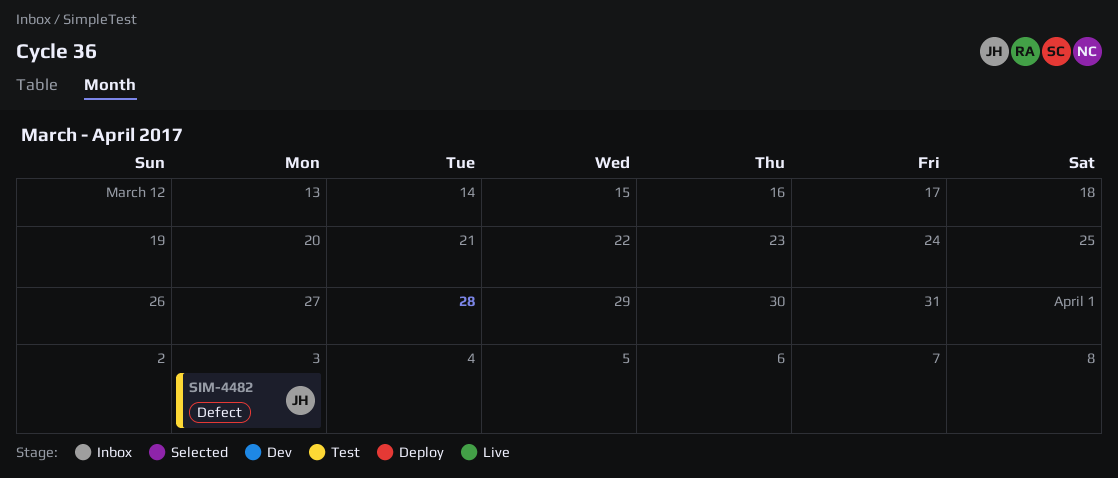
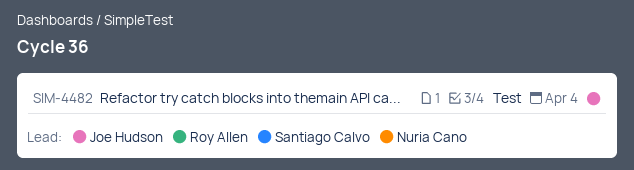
SIM-4482, due: Apr 3 -> Apr 4

